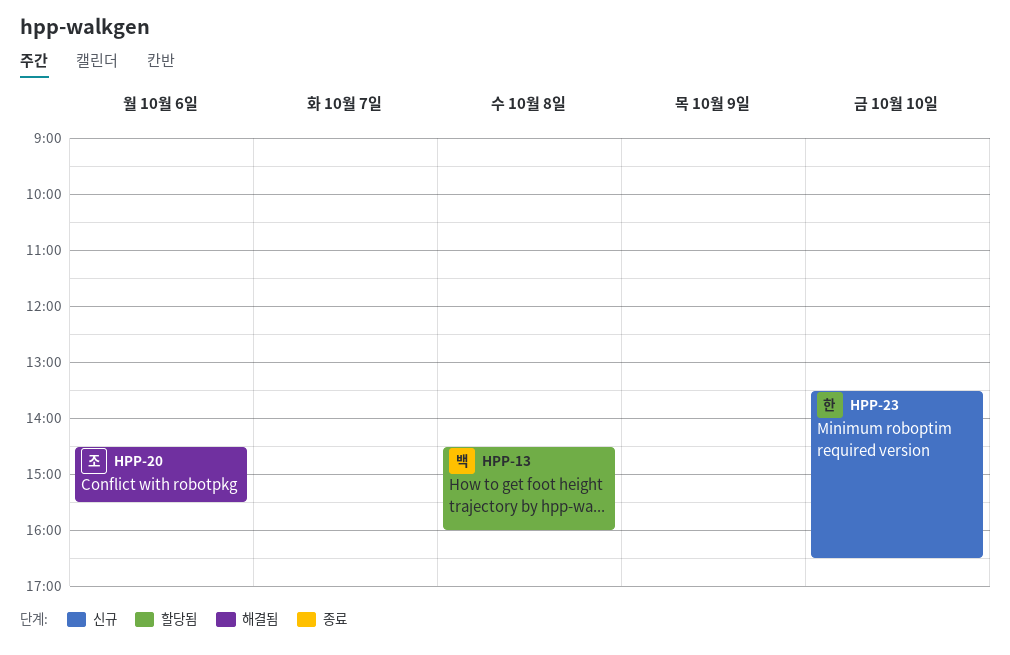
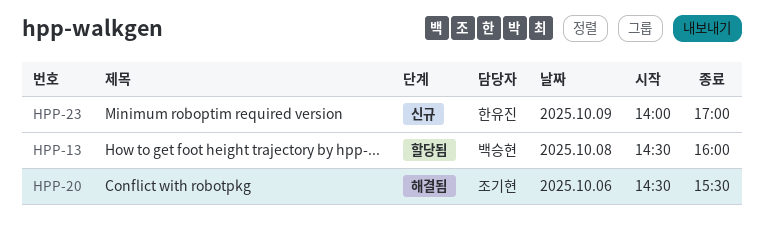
HPP-23, day: Oct 10 -> Oct 9
HPP-23, begins: 13:30 -> 14:00
HPP-23, ends: 16:30 -> 17:00

